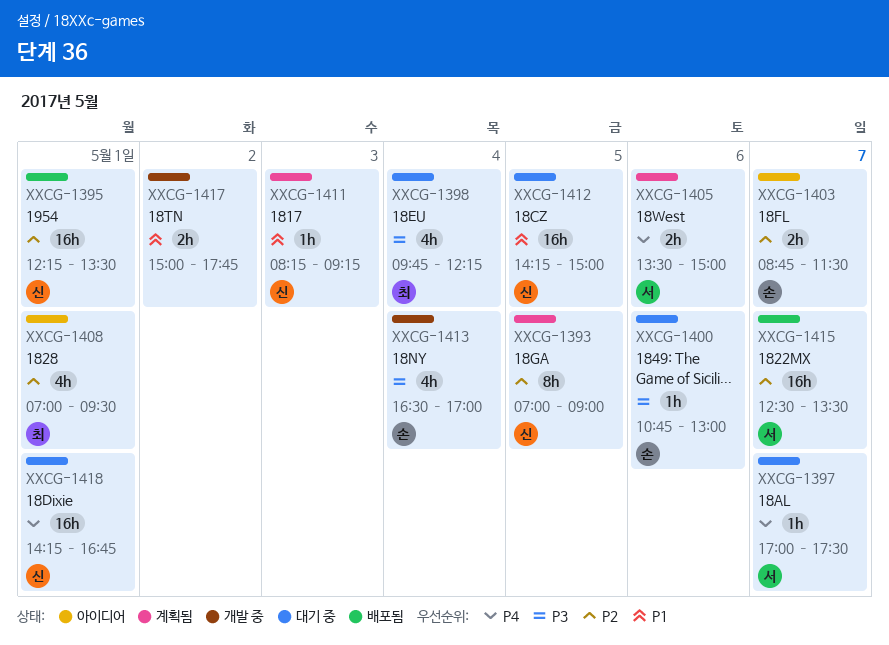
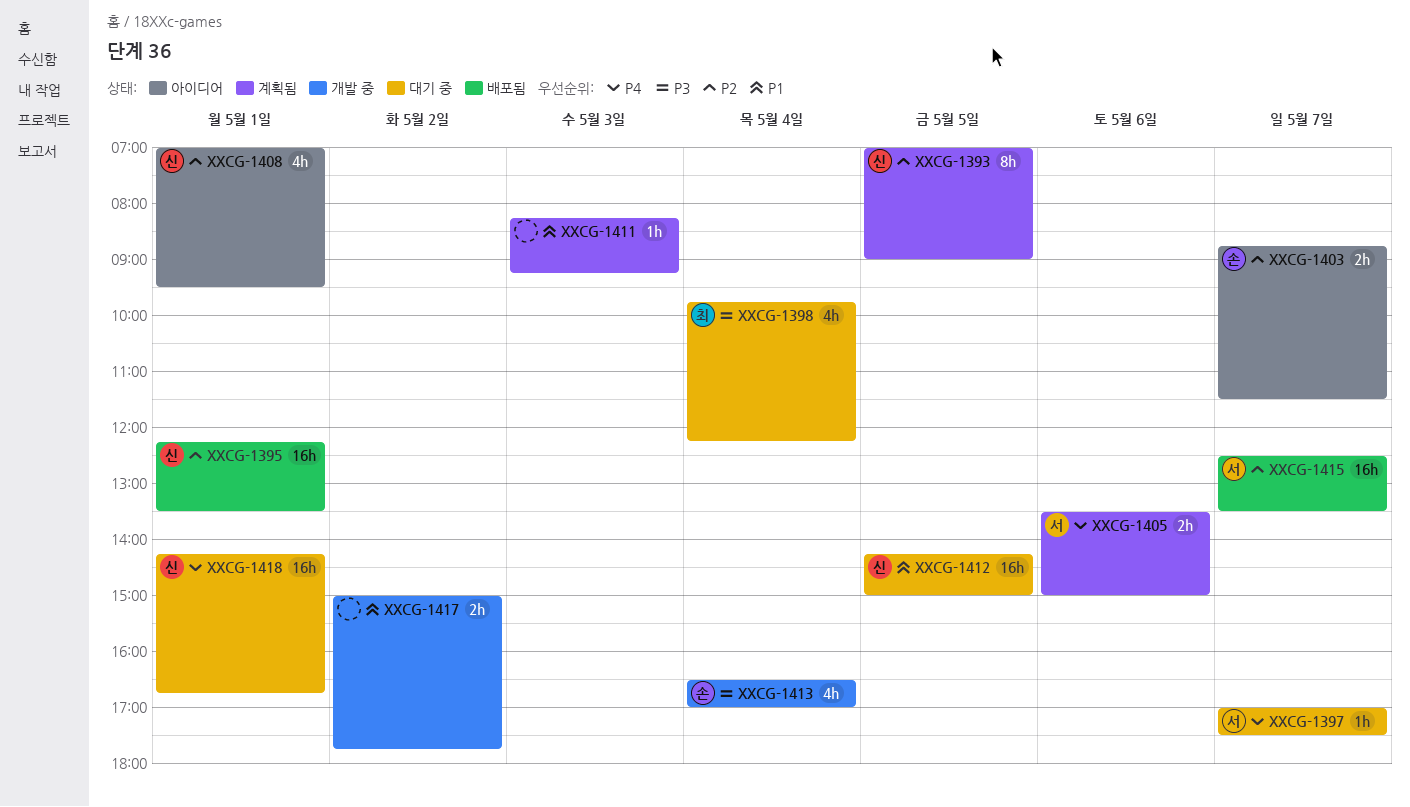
XXCG-1400: present -> none
XXCG-1408, owner: 최 -> 신
XXCG-1411, owner: 신 -> none

